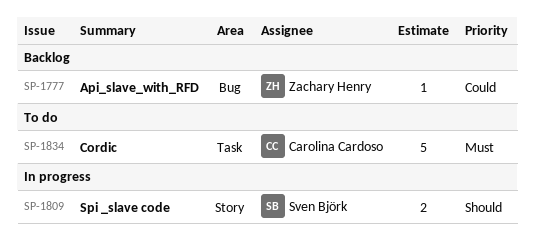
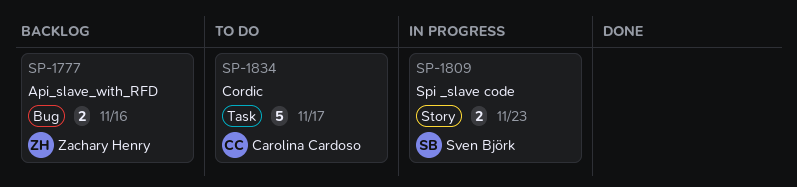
SP-1777, estimate: 1 -> 2

